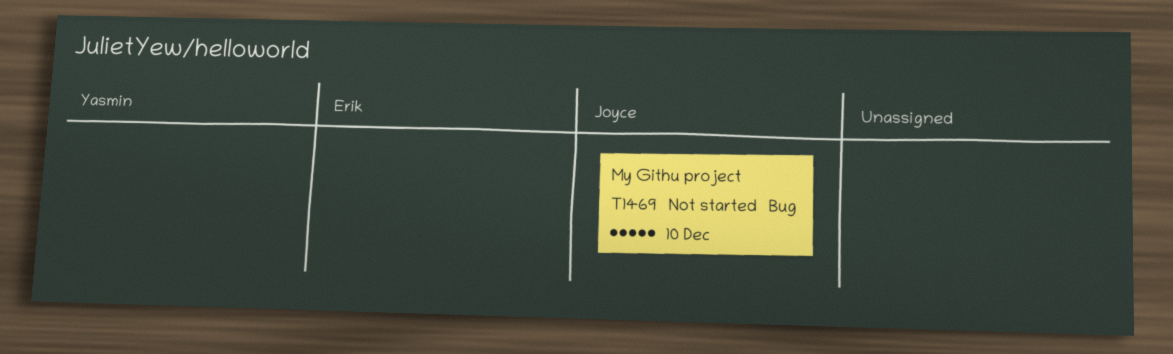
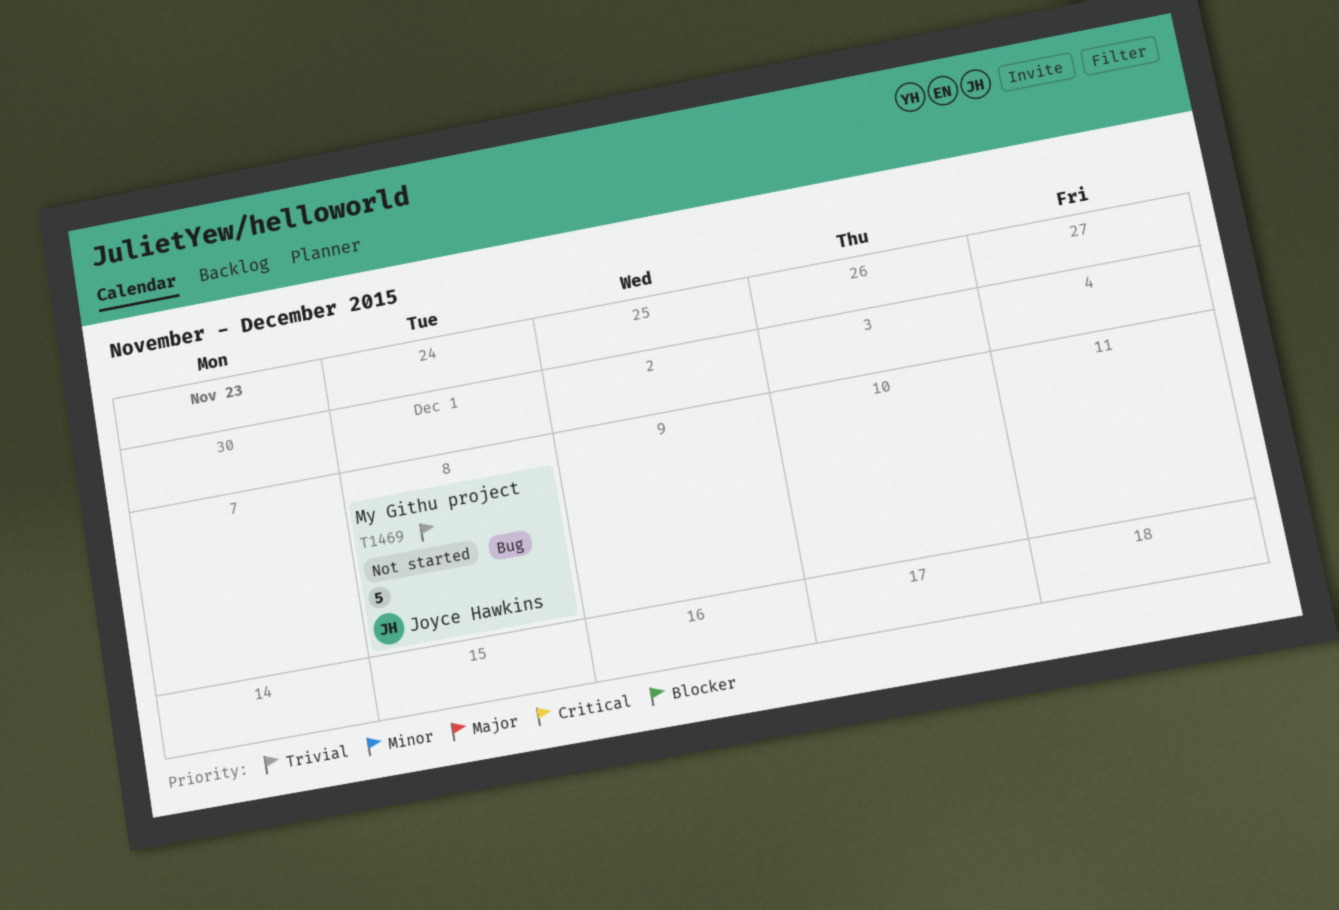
T1469, due: Dec 10 -> Dec 8

